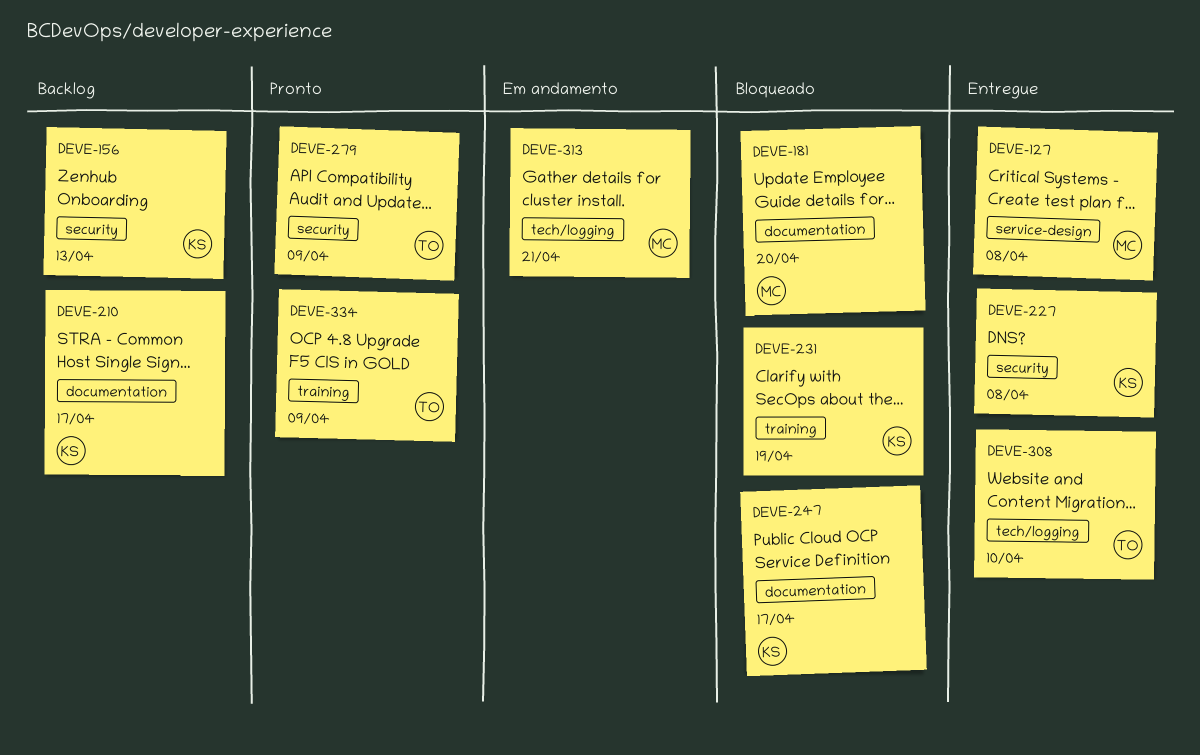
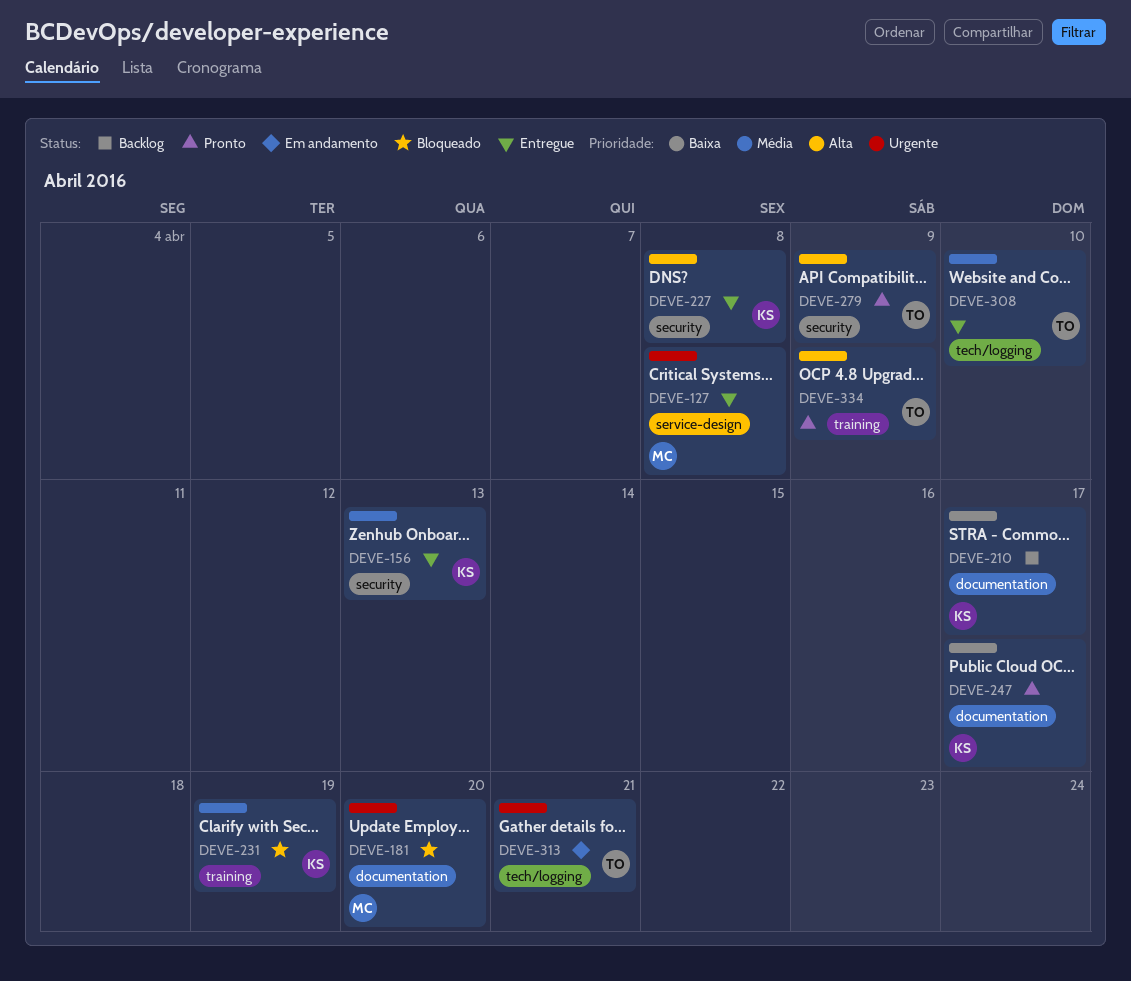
DEVE-156, status: Backlog -> Entregue
DEVE-247, status: Bloqueado -> Pronto
DEVE-313, owner: MC -> TO

